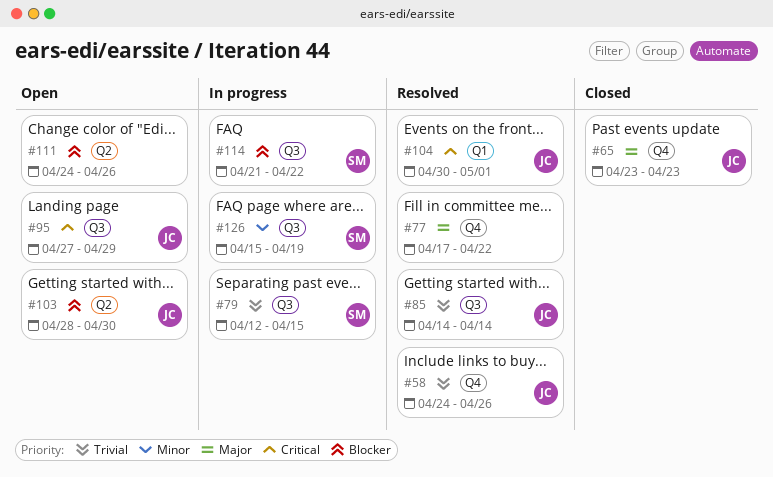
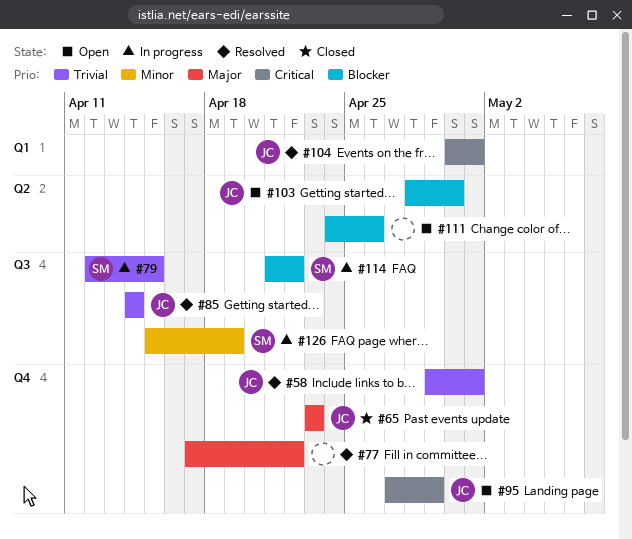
#58, start: Apr 24 -> Apr 29
#58, due: Apr 26 -> May 1
#95, label: Q3 -> Q4

